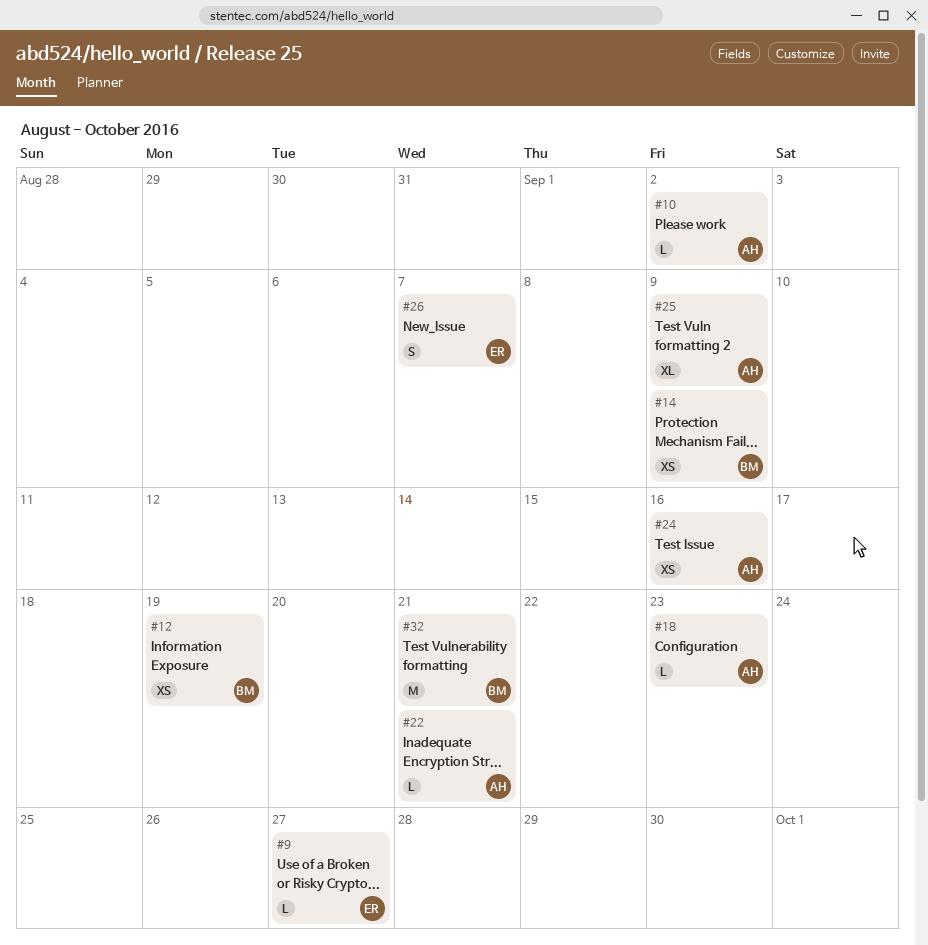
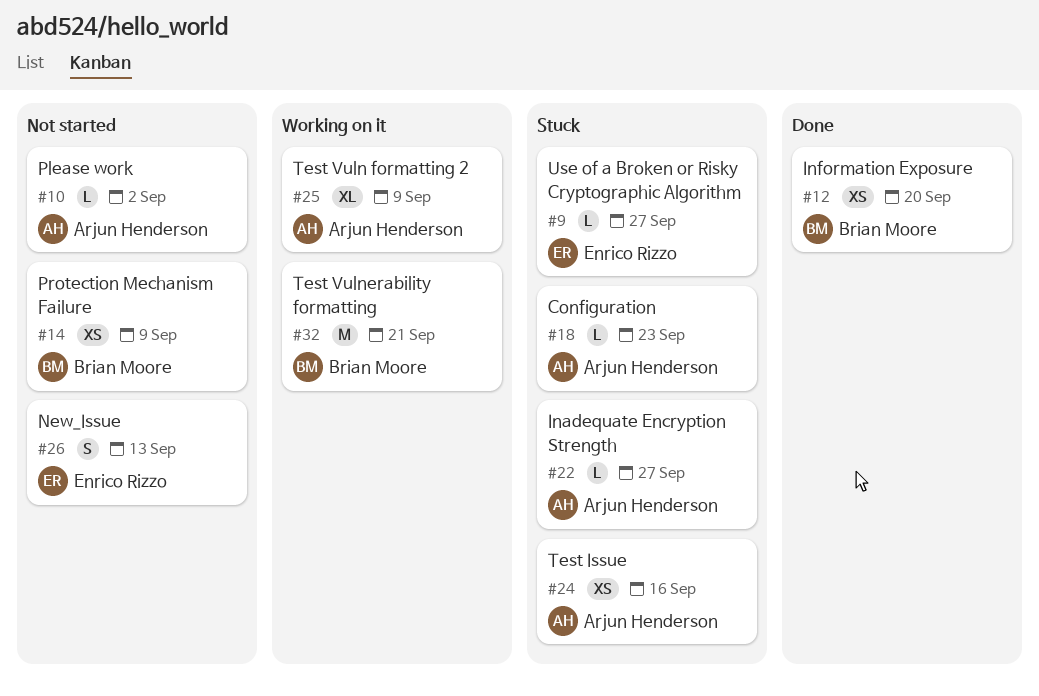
#12, due: Sep 19 -> Sep 20
#22, due: Sep 21 -> Sep 27
#26, due: Sep 7 -> Sep 13

